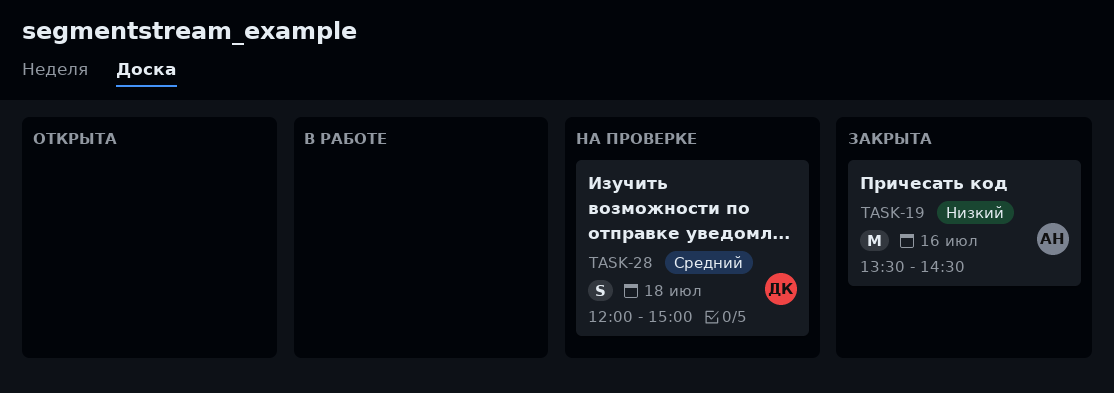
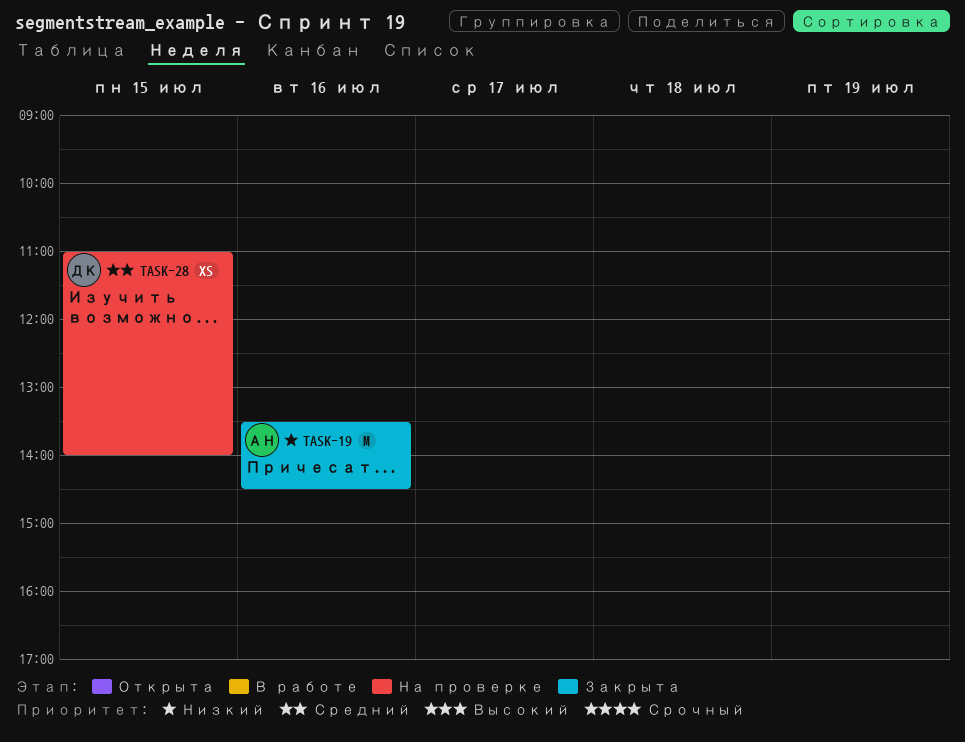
TASK-28, estimate: S -> XS
TASK-28, day: Jul 18 -> Jul 15
TASK-28, begins: 12:00 -> 11:00
TASK-28, ends: 15:00 -> 14:00

